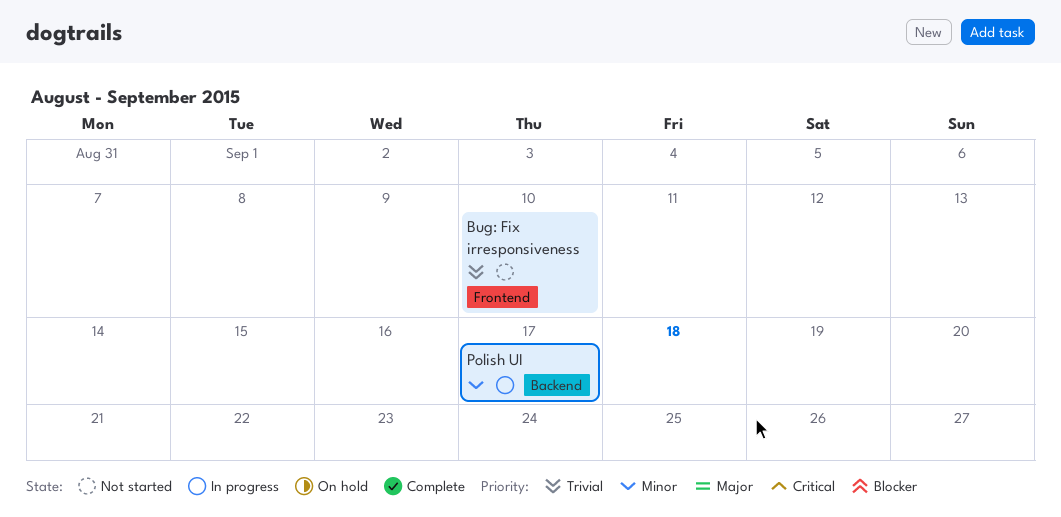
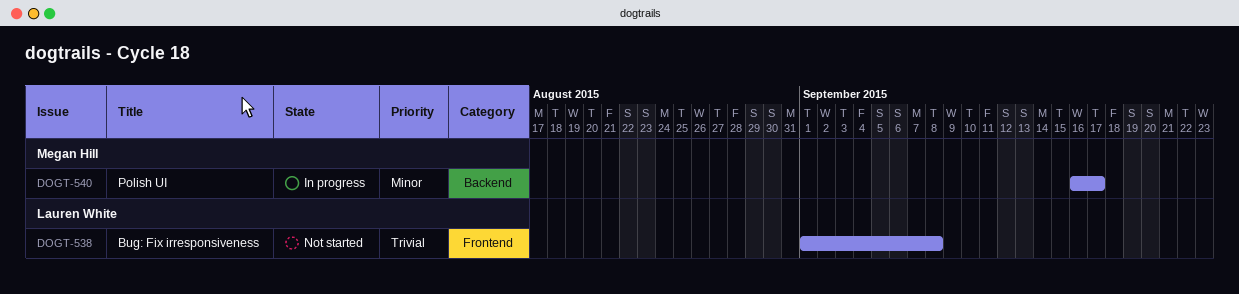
Bug: Fix irresponsiveness, due: Sep 10 -> Sep 8

